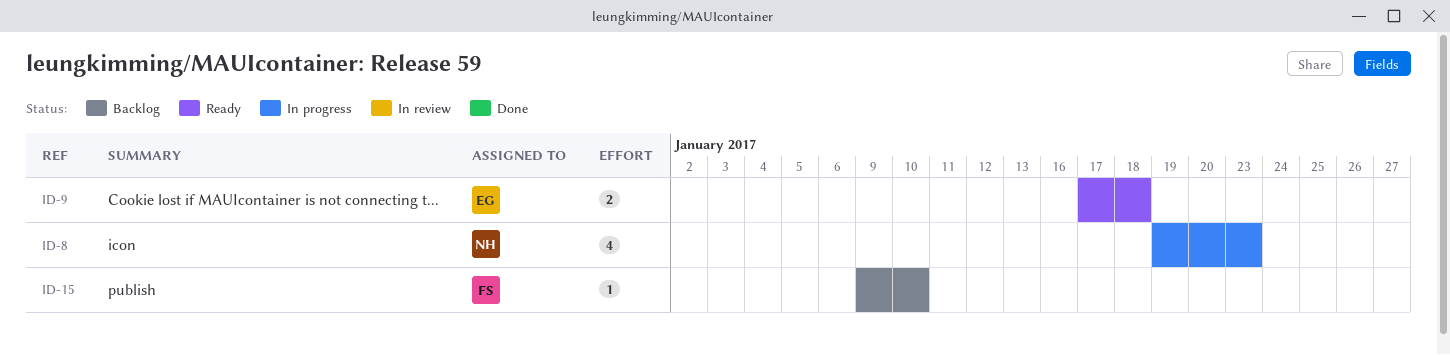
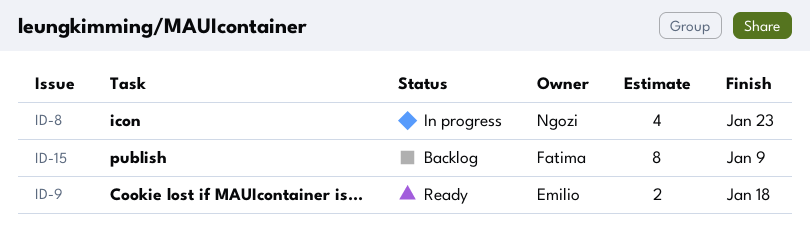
ID-15, estimate: 1 -> 8
ID-15, due: Jan 10 -> Jan 9

